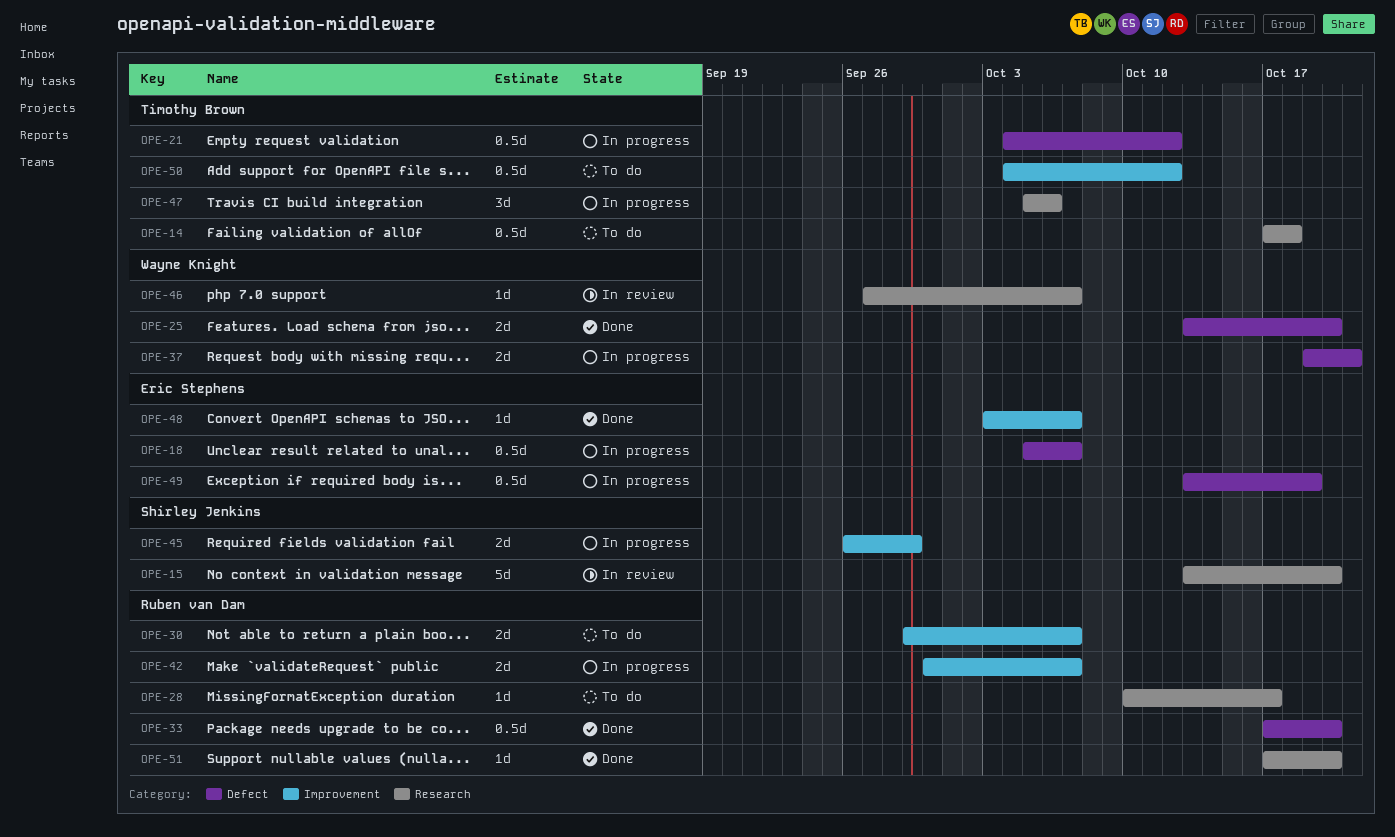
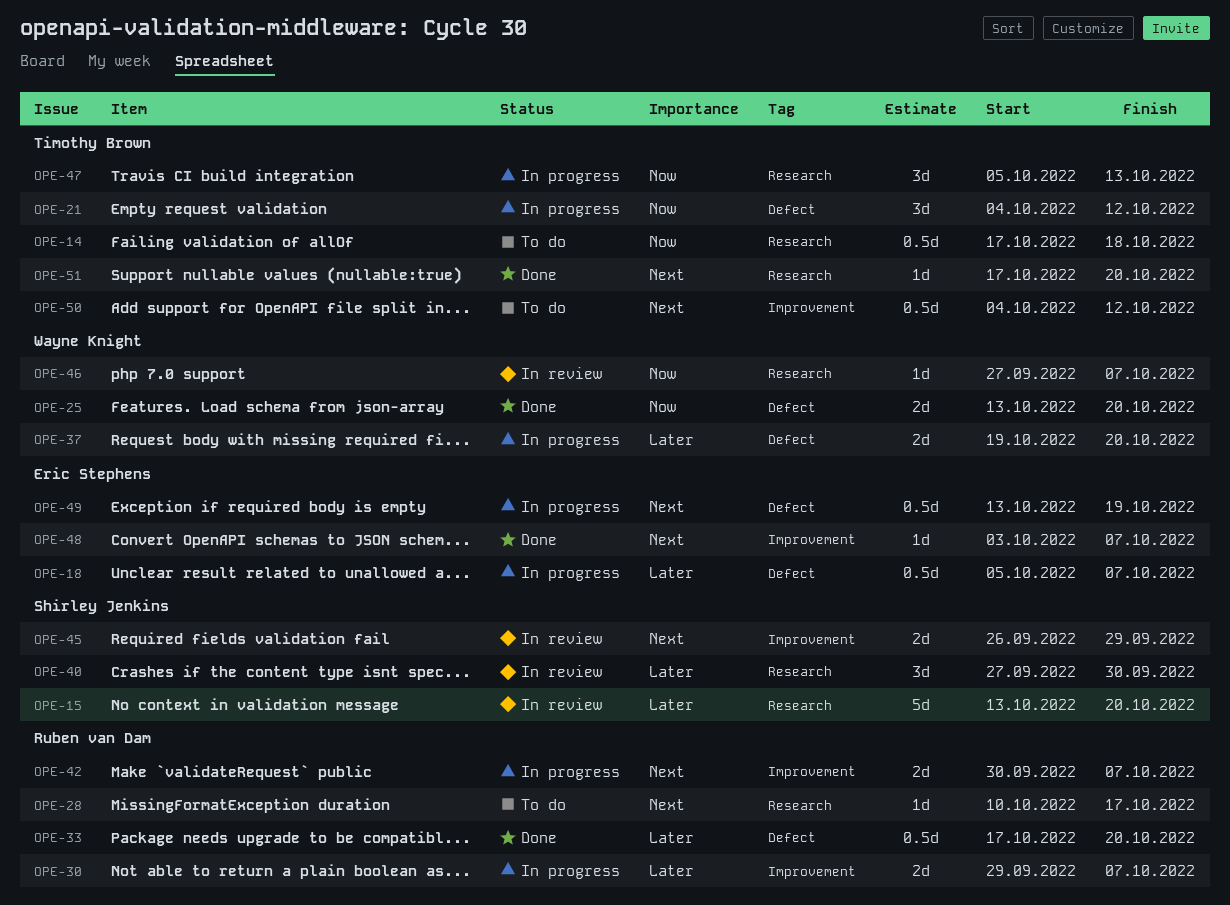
OPE-21, estimate: 0.5d -> 3d
OPE-30, status: To do -> In progress
OPE-37, due: Oct 21 -> Oct 20
OPE-40: none -> present
OPE-45, status: In progress -> In review
OPE-47, due: Oct 6 -> Oct 13
OPE-51, owner: Ruben van Dam -> Timothy Brown

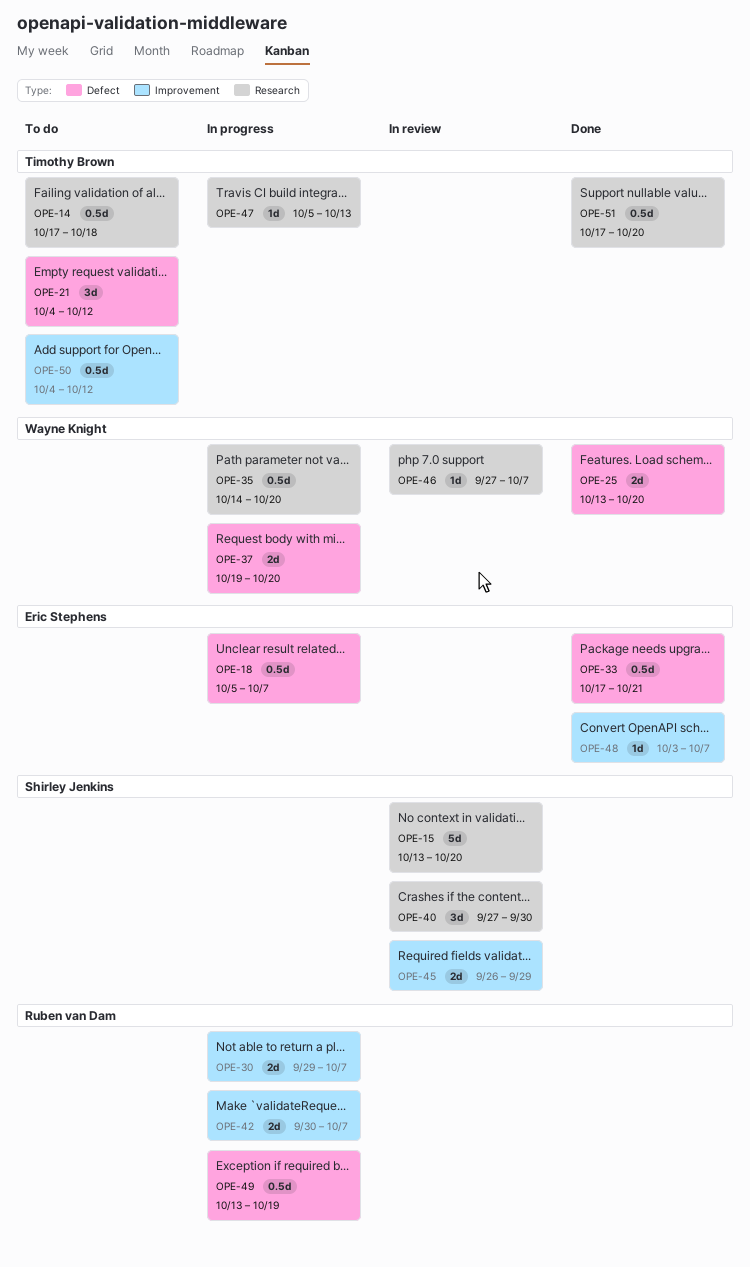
OPE-21, status: In progress -> To do
OPE-28: present -> none
OPE-33, owner: Ruben van Dam -> Eric Stephens
OPE-33, due: Oct 20 -> Oct 21
OPE-35: none -> present
OPE-47, estimate: 3d -> 1d
OPE-49, owner: Eric Stephens -> Ruben van Dam
OPE-51, estimate: 1d -> 0.5d

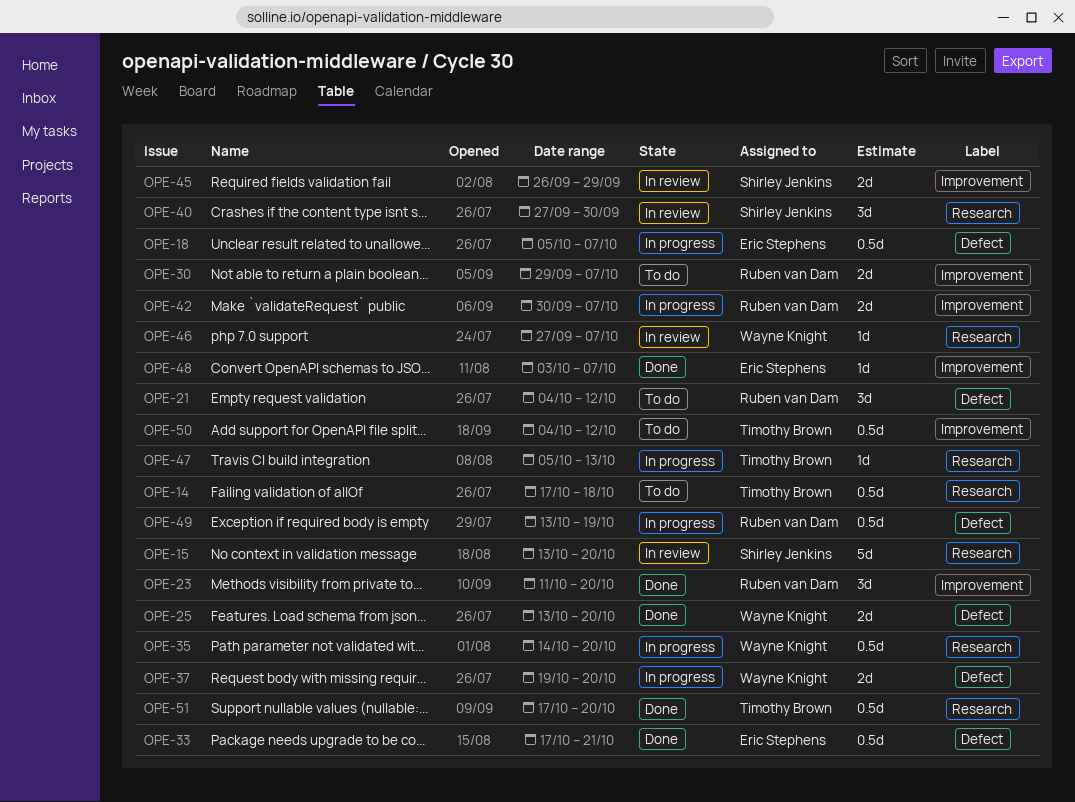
OPE-21, owner: Timothy Brown -> Ruben van Dam
OPE-23: none -> present
OPE-30, status: In progress -> To do

